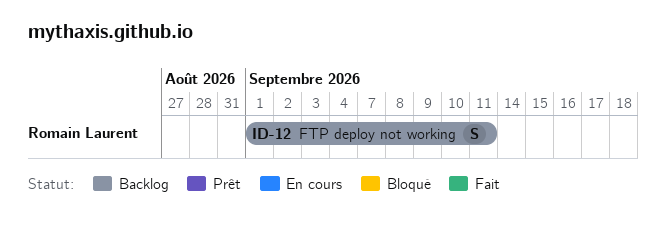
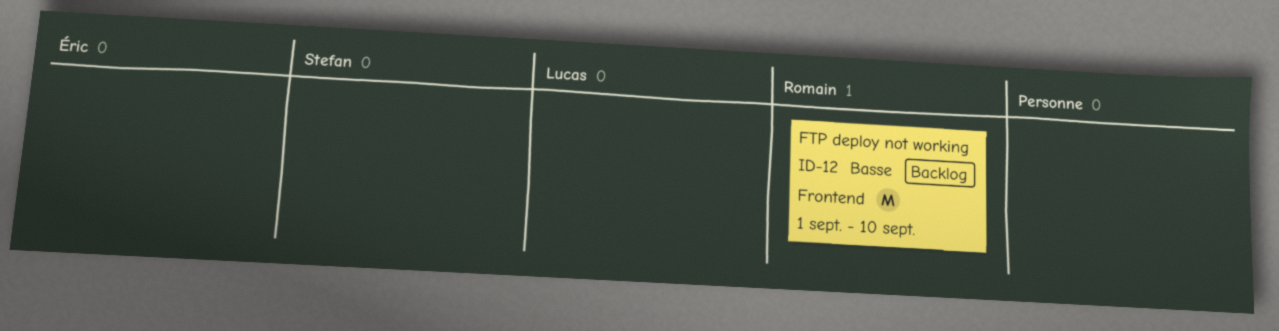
ID-12, estimate: S -> M
ID-12, due: Sep 11 -> Sep 10

